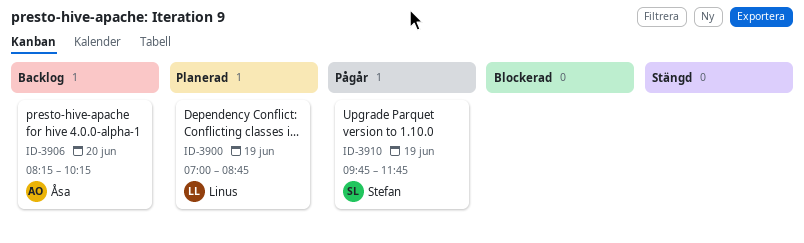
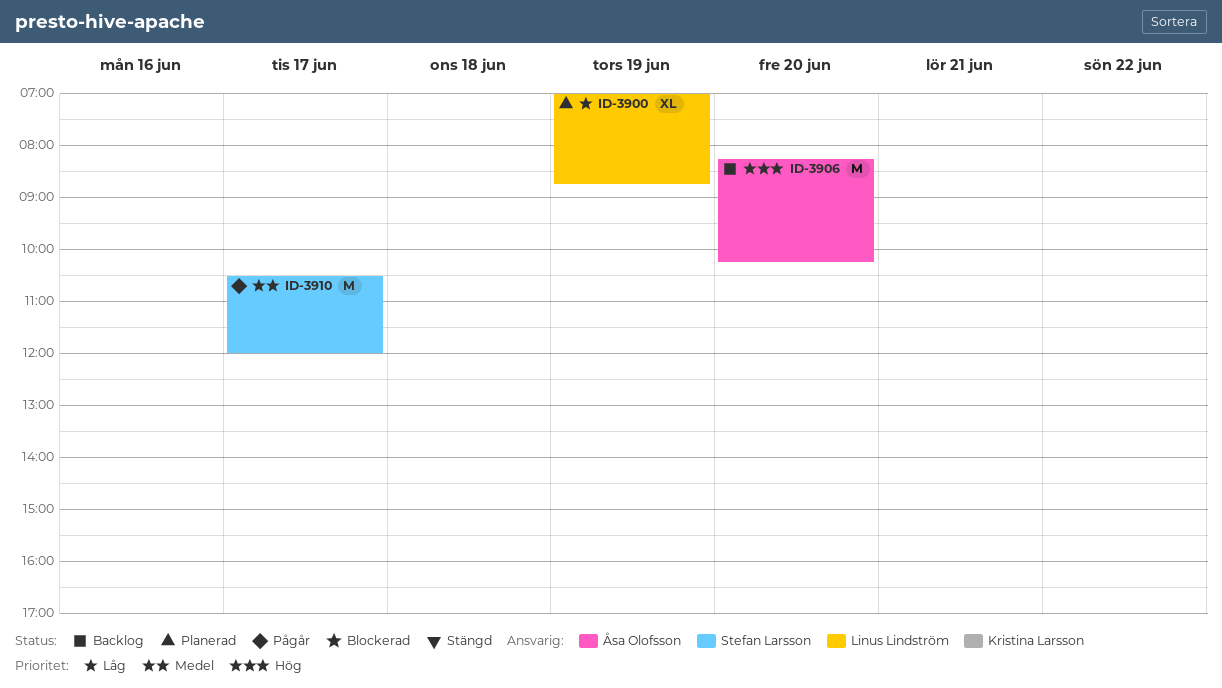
ID-3910, day: Jun 19 -> Jun 17
ID-3910, begins: 09:45 -> 10:30
ID-3910, ends: 11:45 -> 12:00

